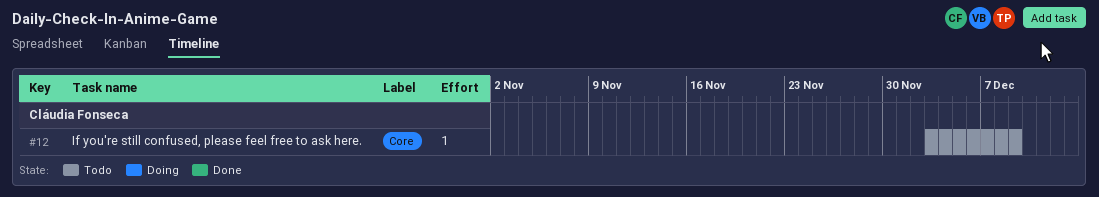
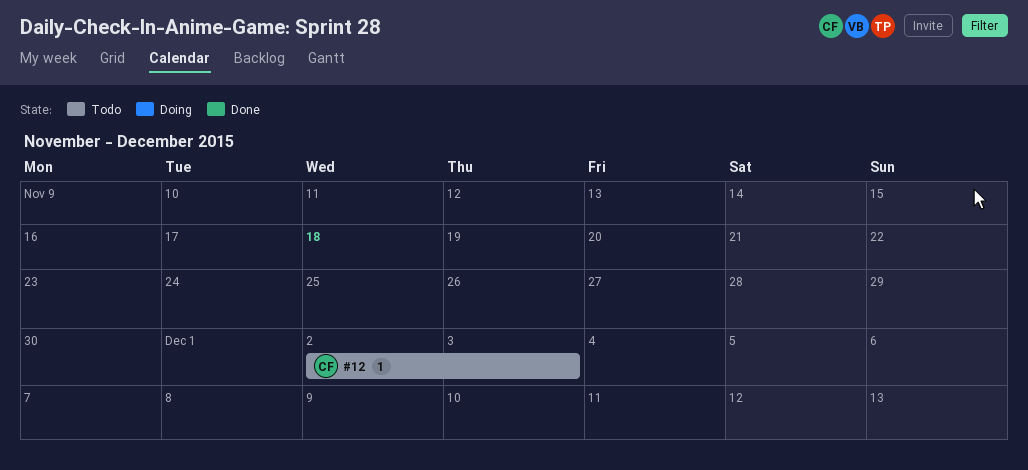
#12, start: Dec 3 -> Dec 2
#12, due: Dec 9 -> Dec 3

